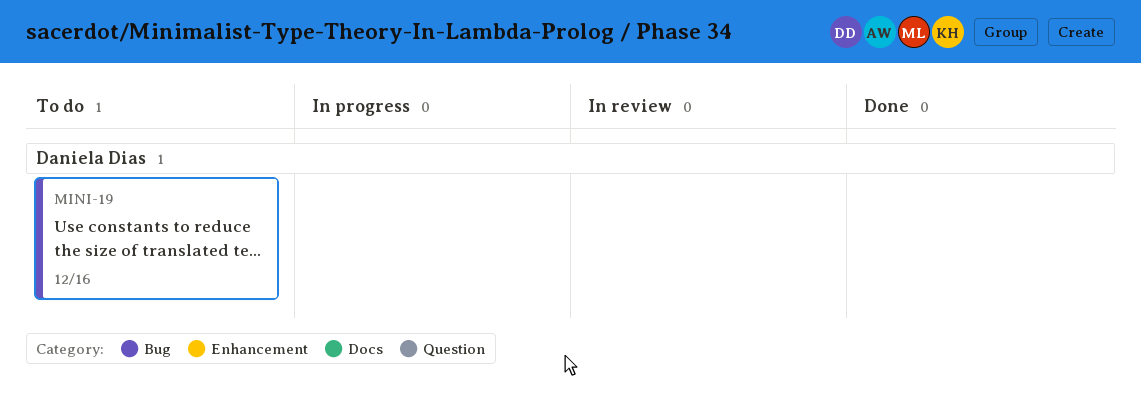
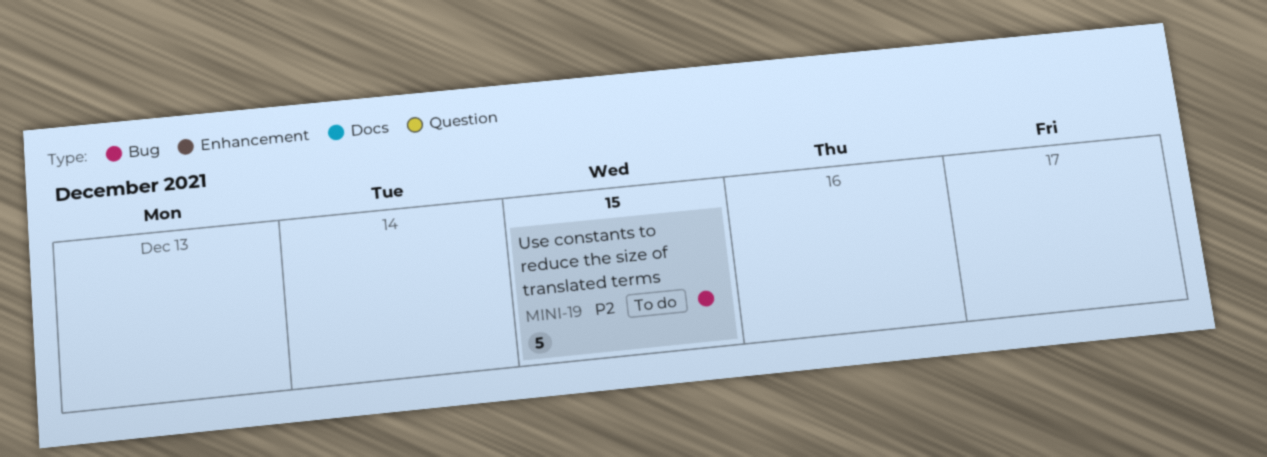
MINI-19, due: Dec 16 -> Dec 15

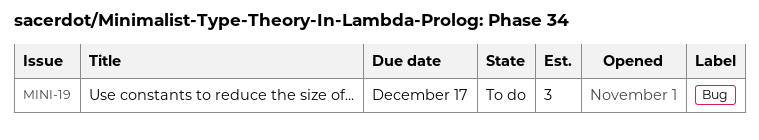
MINI-19, estimate: 5 -> 3
MINI-19, due: Dec 15 -> Dec 17

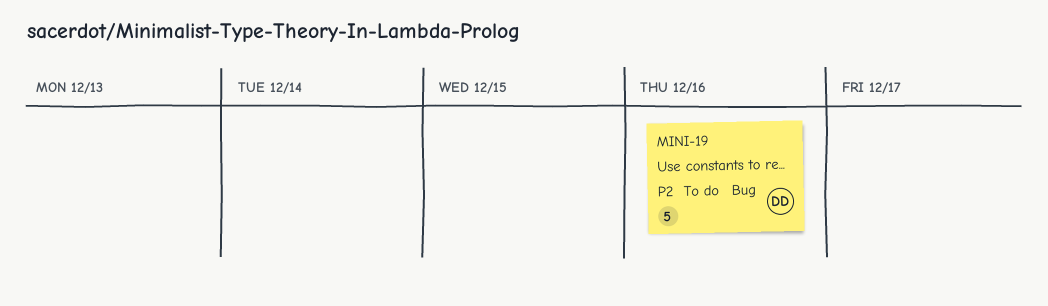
MINI-19, estimate: 3 -> 5
MINI-19, due: Dec 17 -> Dec 16

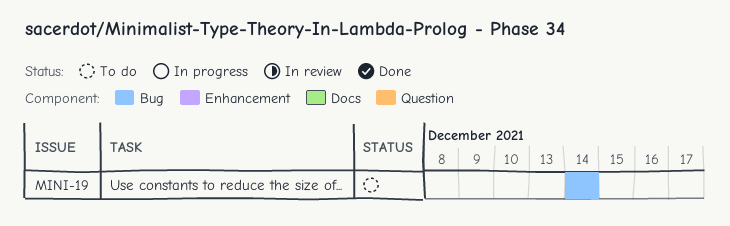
MINI-19, due: Dec 16 -> Dec 14

